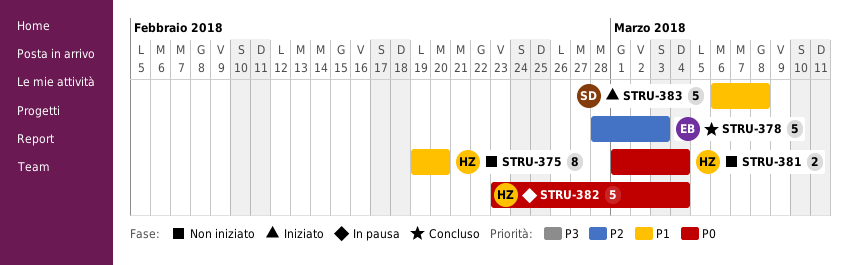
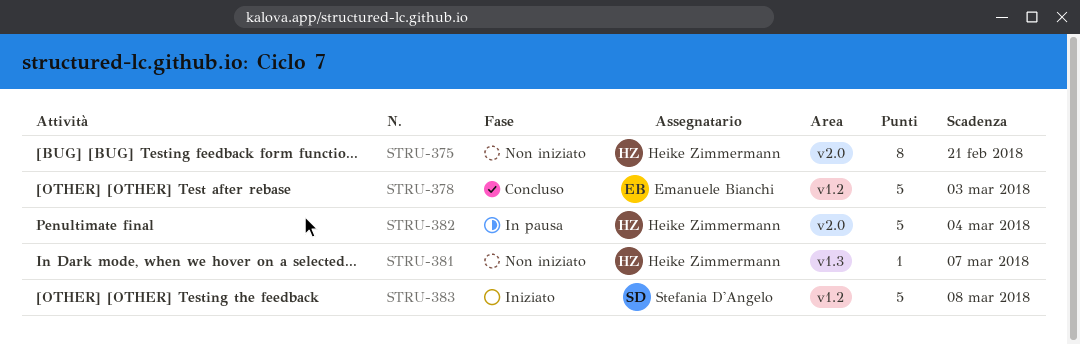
STRU-375, due: Feb 20 -> Feb 21
STRU-381, estimate: 2 -> 1
STRU-381, due: Mar 4 -> Mar 7

